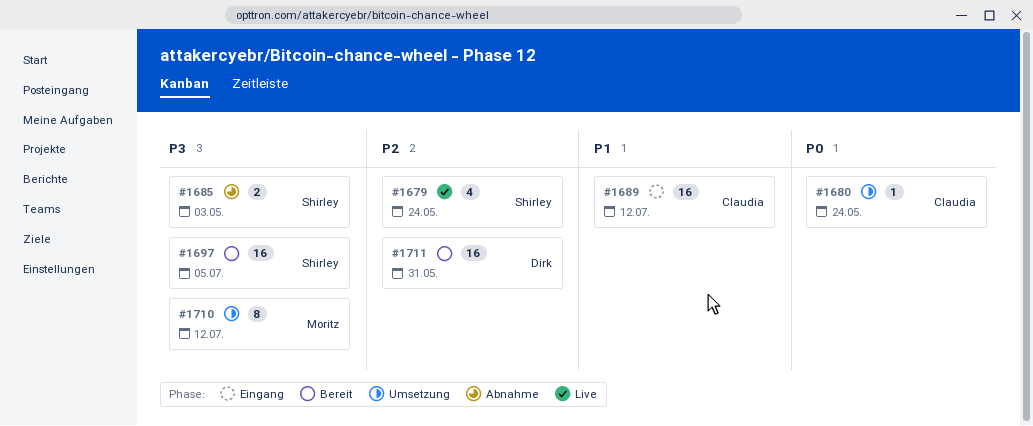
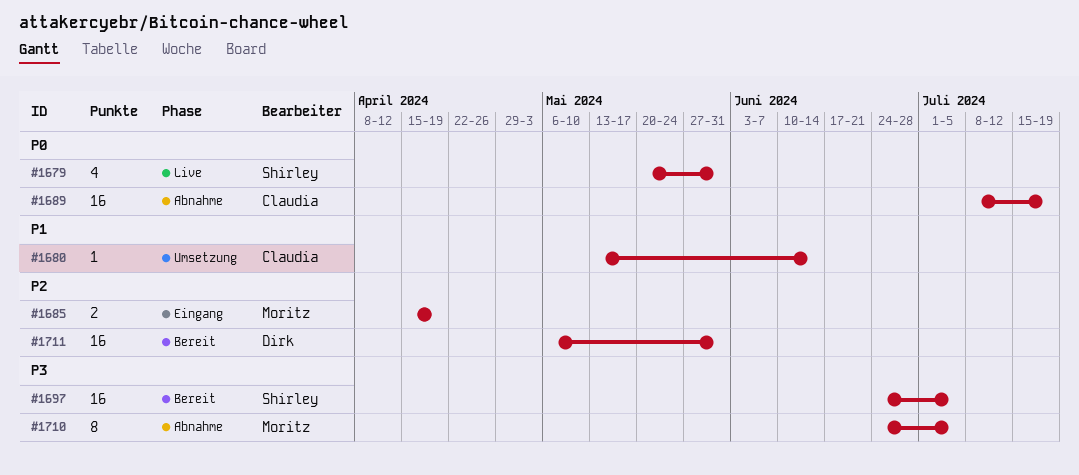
#1679, priority: P2 -> P0
#1679, due: May 24 -> May 31
#1680, priority: P0 -> P1
#1680, due: May 24 -> Jun 14
#1685, status: Abnahme -> Eingang
#1685, owner: Shirley -> Moritz
#1685, priority: P3 -> P2
#1685, due: May 3 -> Apr 19
#1689, status: Eingang -> Abnahme
#1689, priority: P1 -> P0
#1689, due: Jul 12 -> Jul 19
#1710, status: Umsetzung -> Abnahme
#1710, due: Jul 12 -> Jul 5

